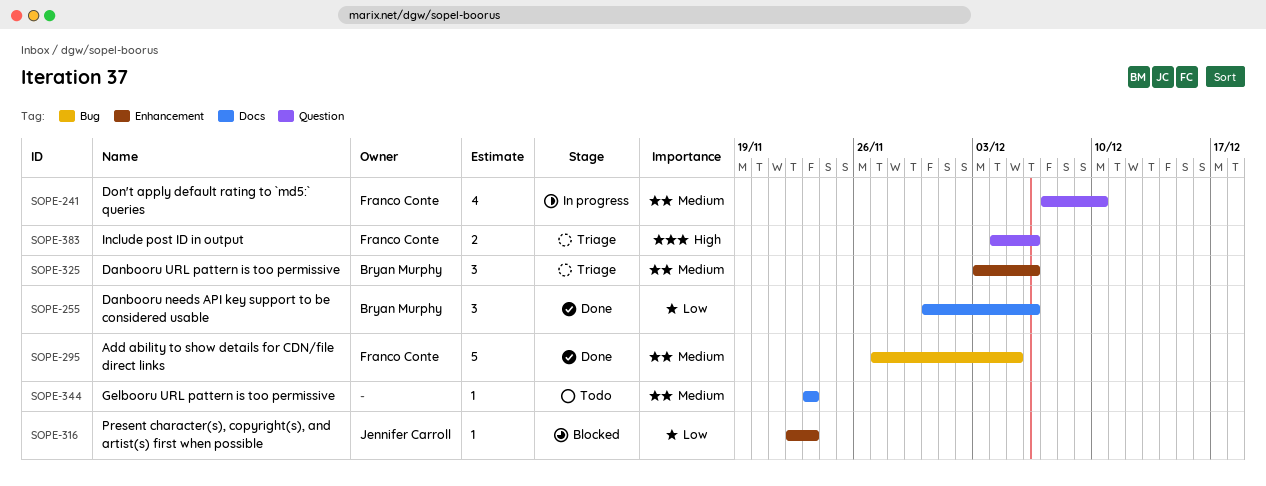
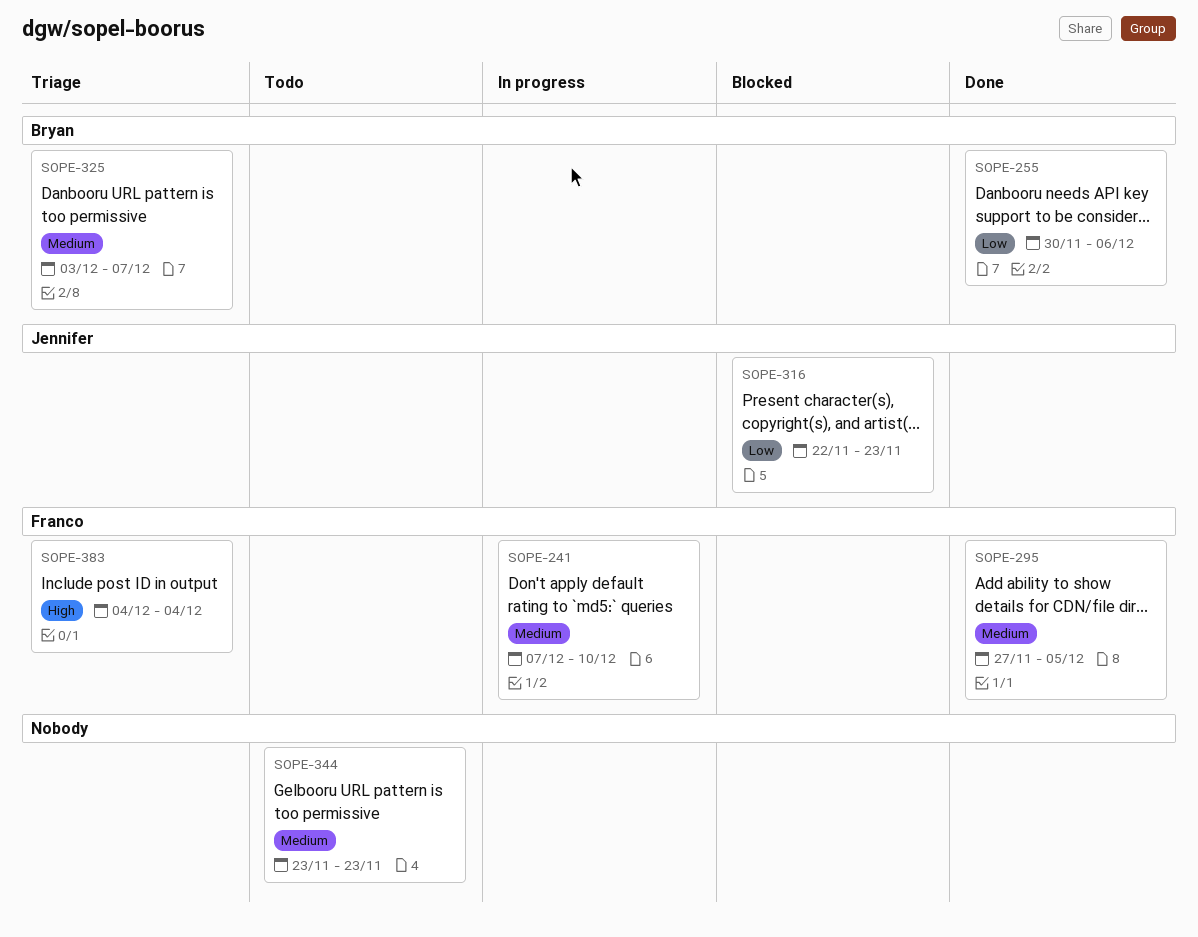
SOPE-325, due: Dec 6 -> Dec 7
SOPE-383, due: Dec 6 -> Dec 4

